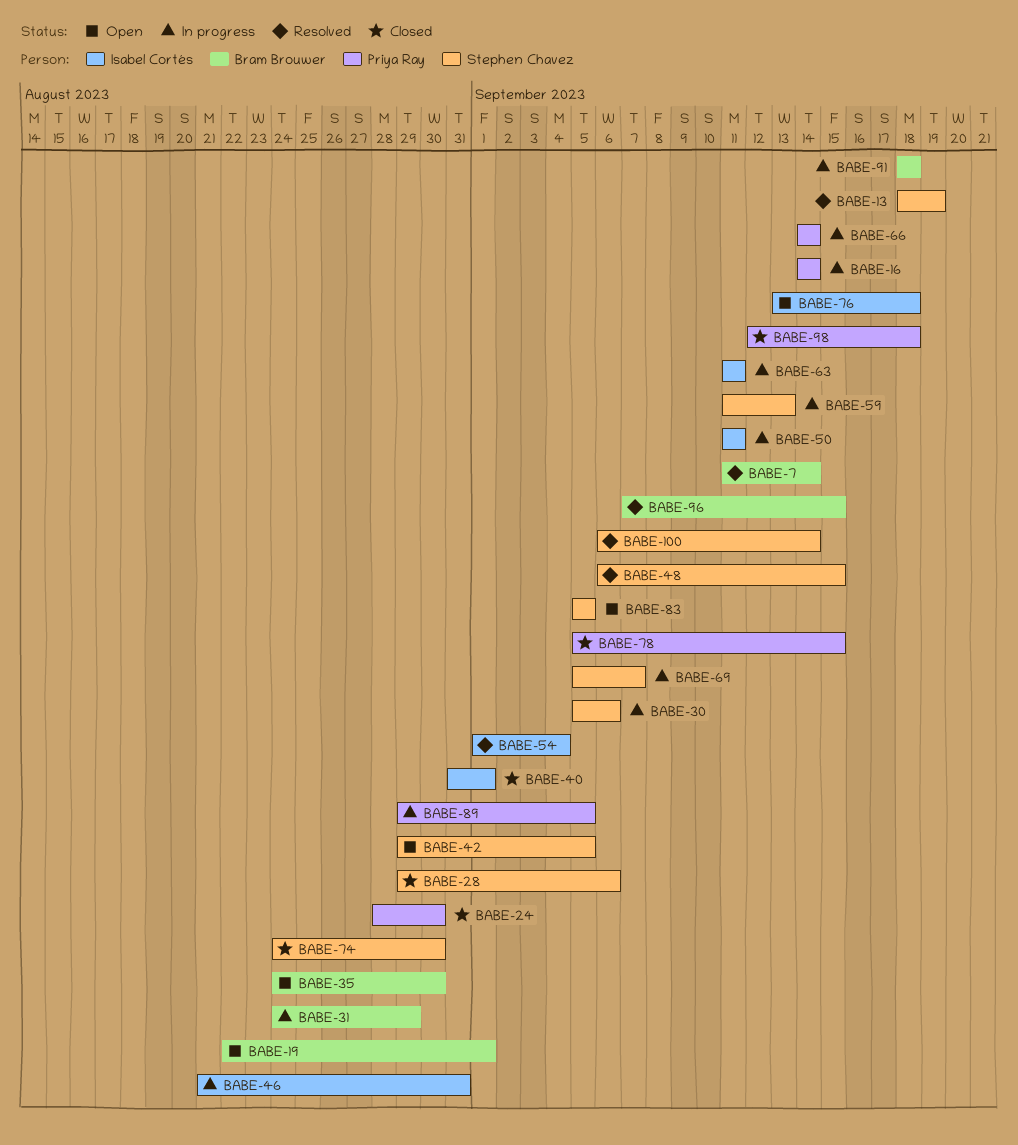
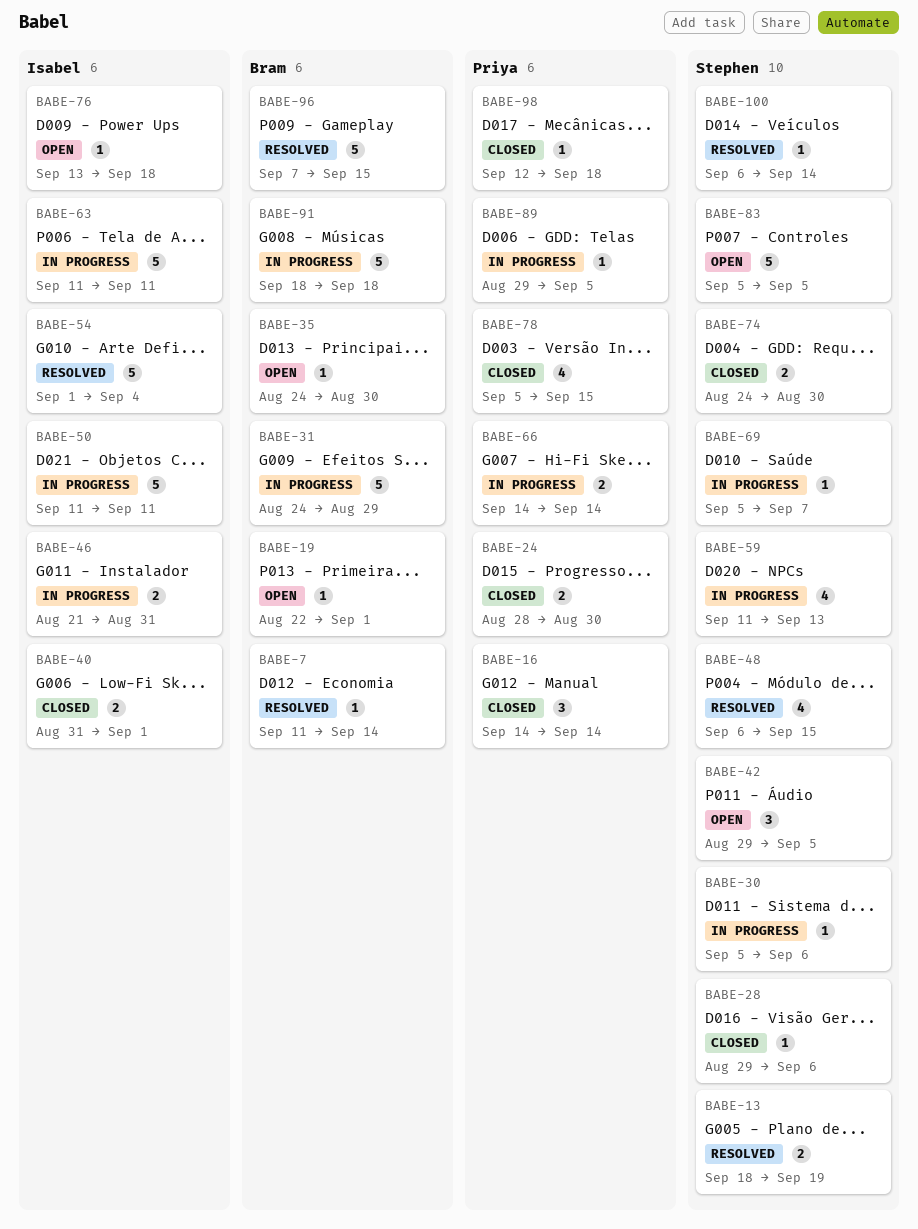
BABE-16, status: In progress -> Closed

